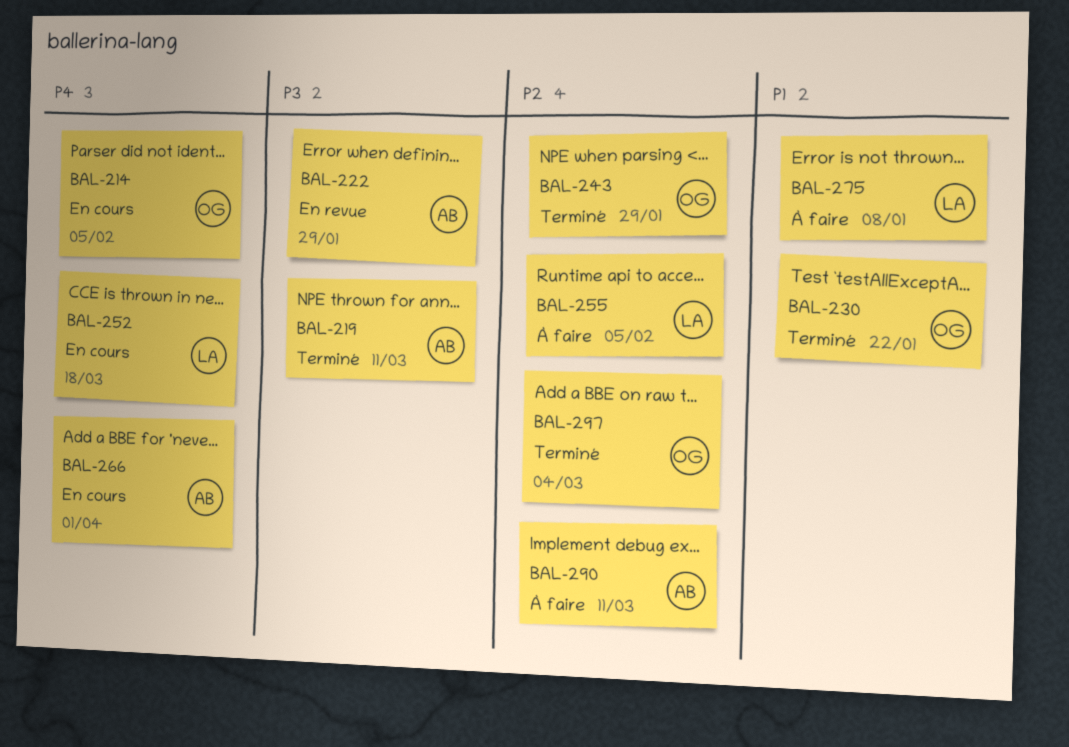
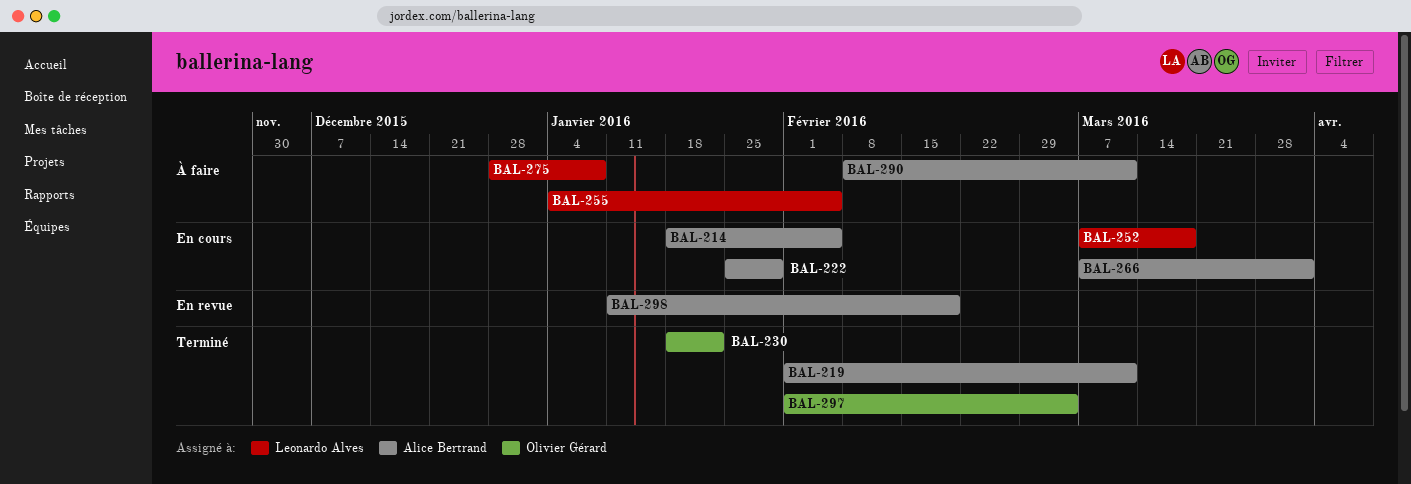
BAL-214, owner: Olivier Gérard -> Alice Bertrand
BAL-222, status: En revue -> En cours
BAL-243: present -> none
BAL-298: none -> present

